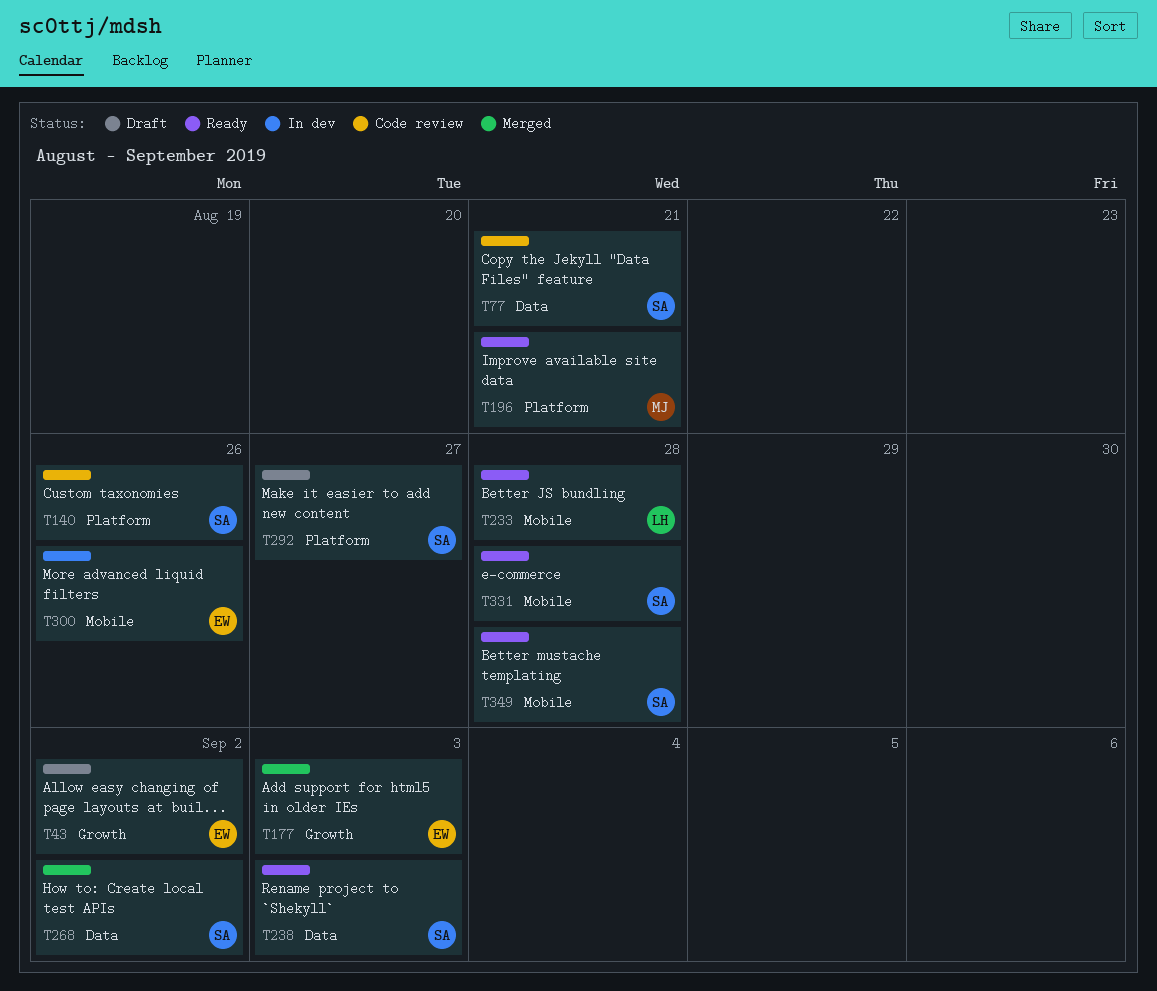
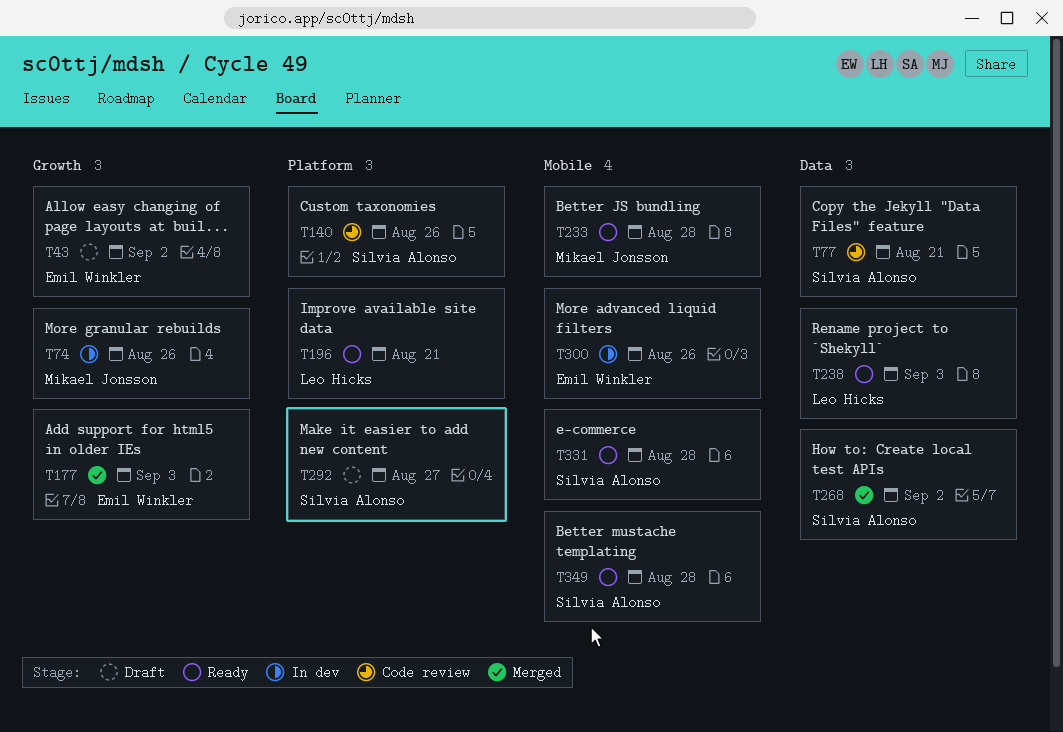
T74: none -> present
T196, owner: Mikael Jonsson -> Leo Hicks
T233, owner: Leo Hicks -> Mikael Jonsson
T238, owner: Silvia Alonso -> Leo Hicks

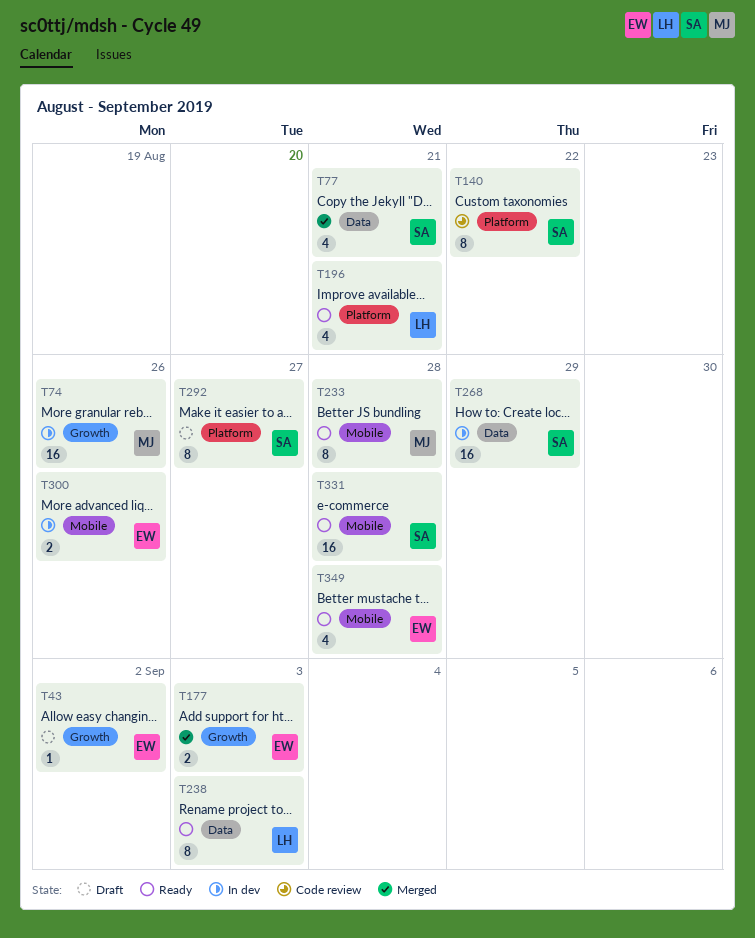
T77, status: Code review -> Merged
T140, due: Aug 26 -> Aug 22
T268, status: Merged -> In dev
T268, due: Sep 2 -> Aug 29
T349, owner: Silvia Alonso -> Emil Winkler

